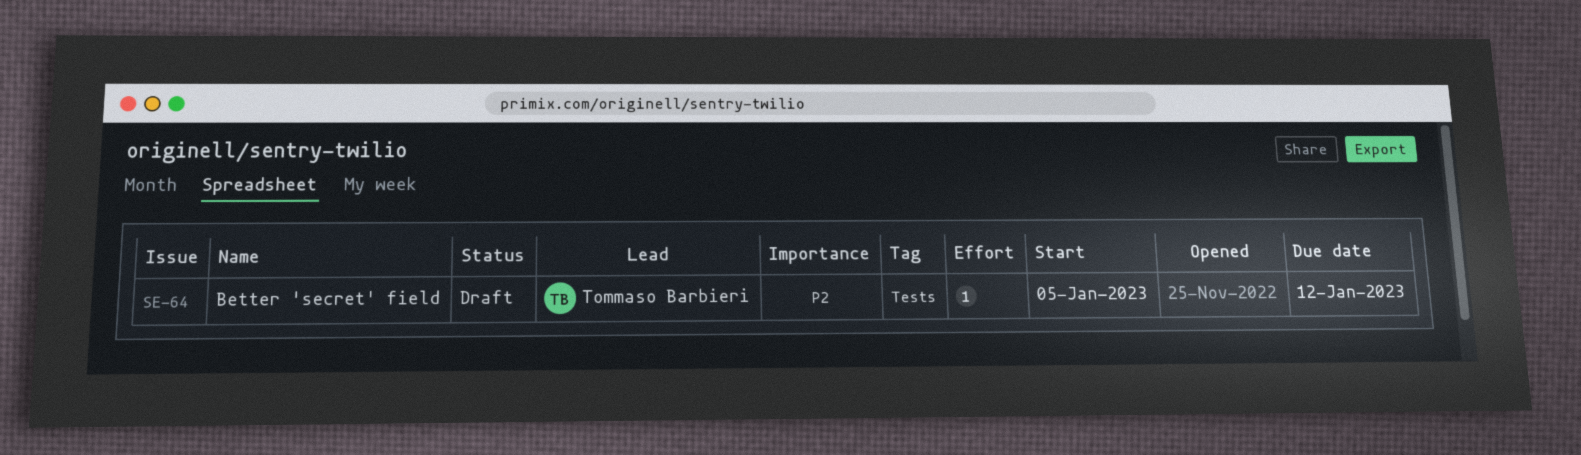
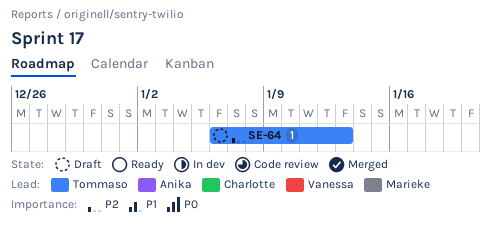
SE-64, start: Jan 5 -> Jan 6
SE-64, due: Jan 12 -> Jan 13

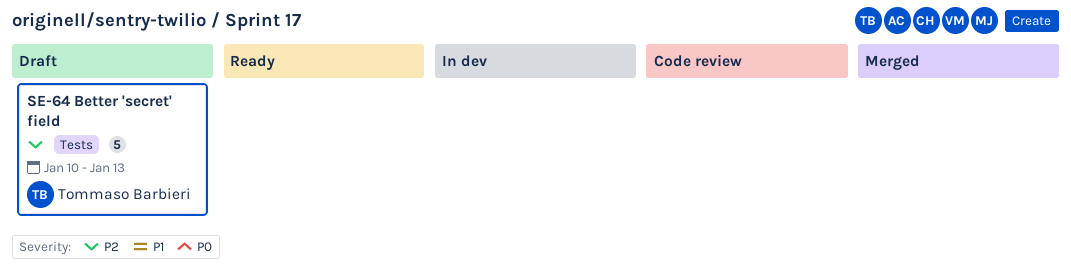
SE-64, estimate: 1 -> 5
SE-64, start: Jan 6 -> Jan 10

